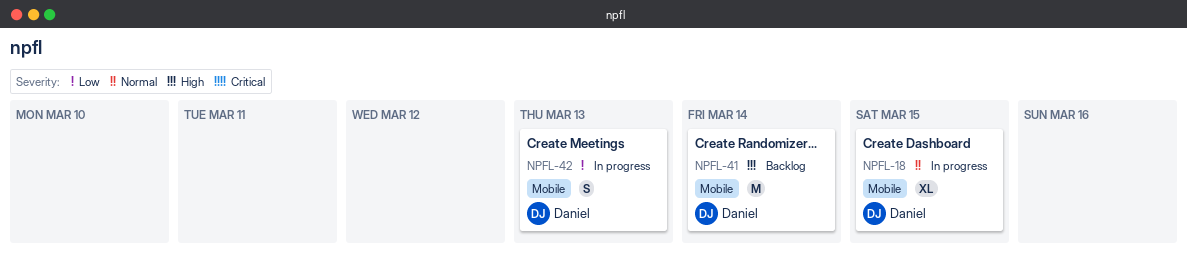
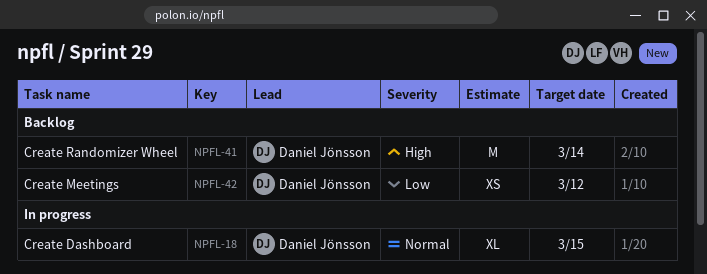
NPFL-42, status: In progress -> Backlog
NPFL-42, estimate: S -> XS
NPFL-42, due: Mar 13 -> Mar 12

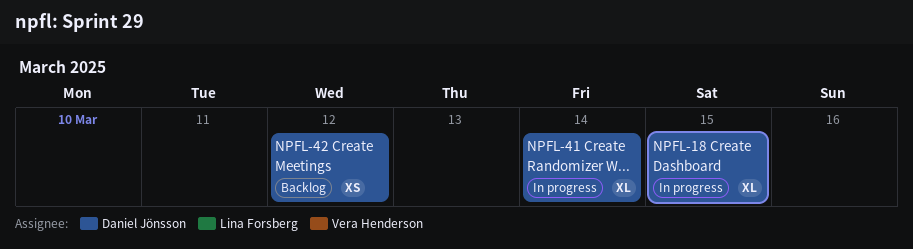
NPFL-41, status: Backlog -> In progress
NPFL-41, estimate: M -> XL

